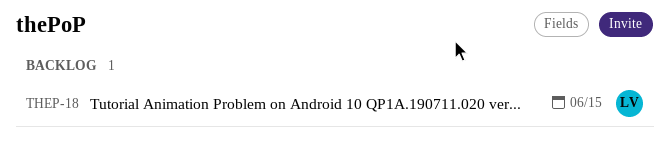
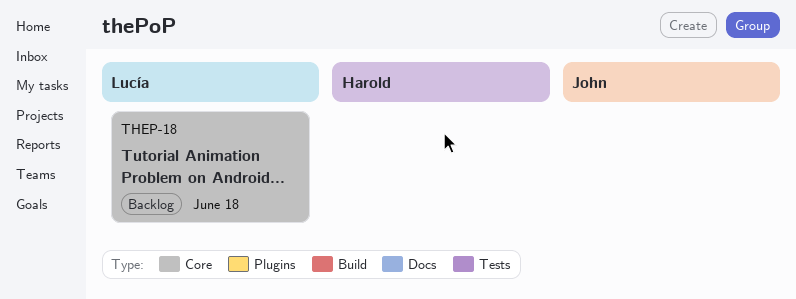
THEP-18, due: Jun 15 -> Jun 18

